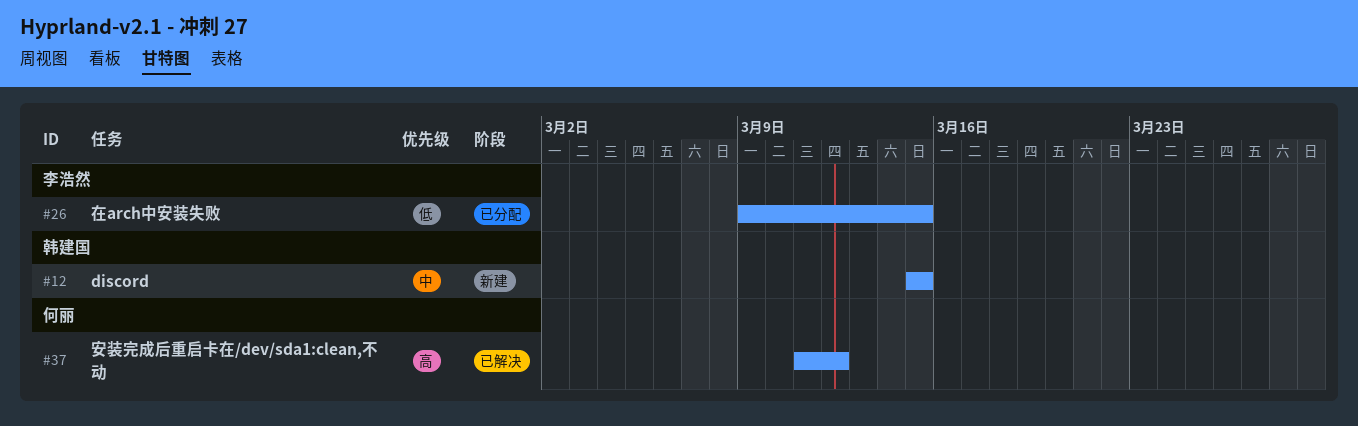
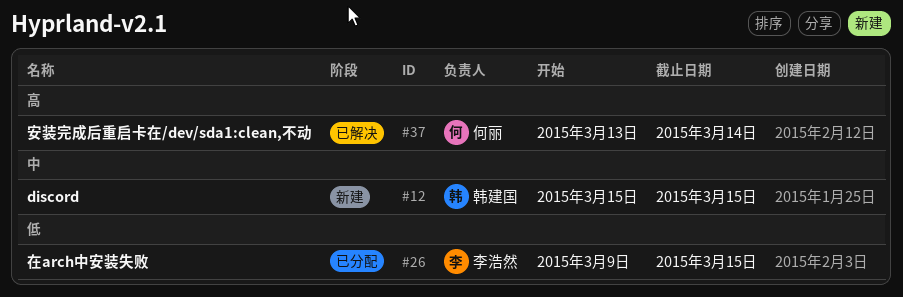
#37, start: Mar 11 -> Mar 13
#37, due: Mar 12 -> Mar 14

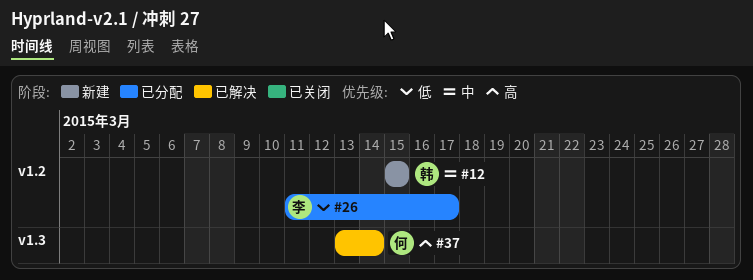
#26, start: Mar 9 -> Mar 11
#26, due: Mar 15 -> Mar 17

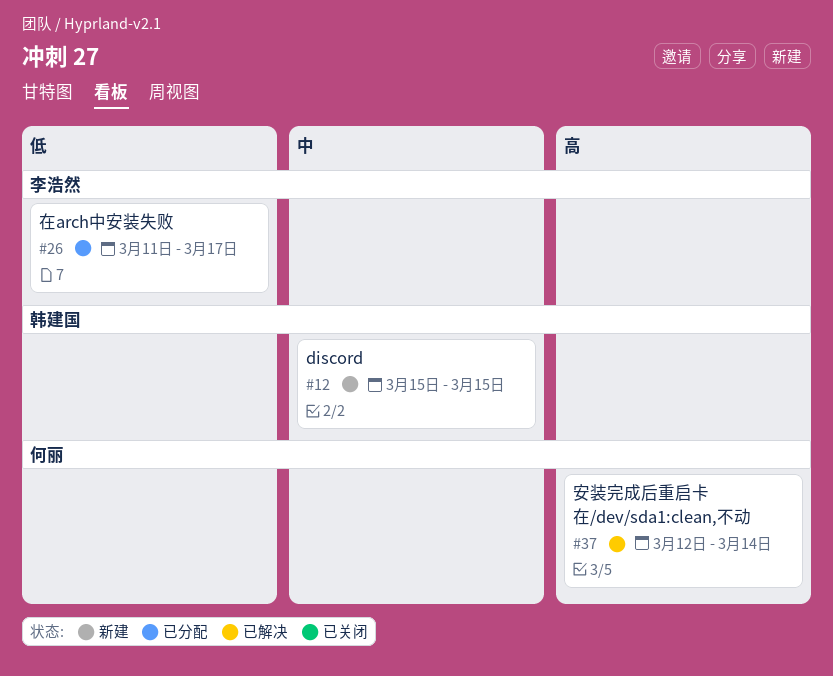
#37, start: Mar 13 -> Mar 12

